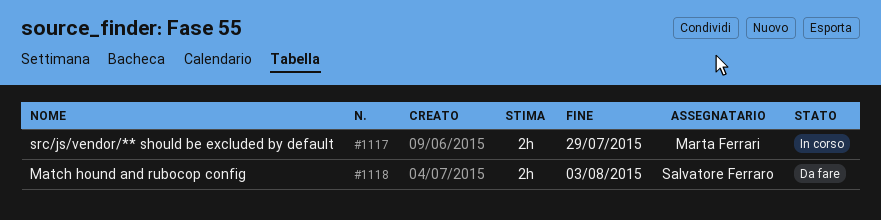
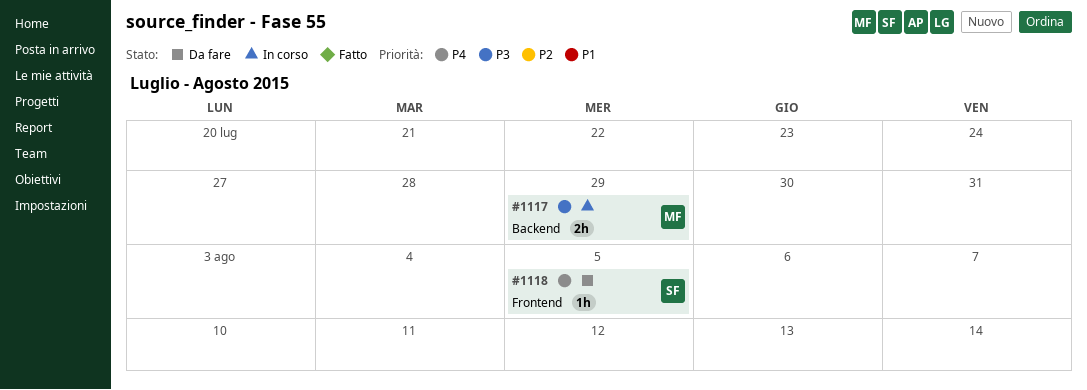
#1118, estimate: 2h -> 1h
#1118, due: Aug 3 -> Aug 5

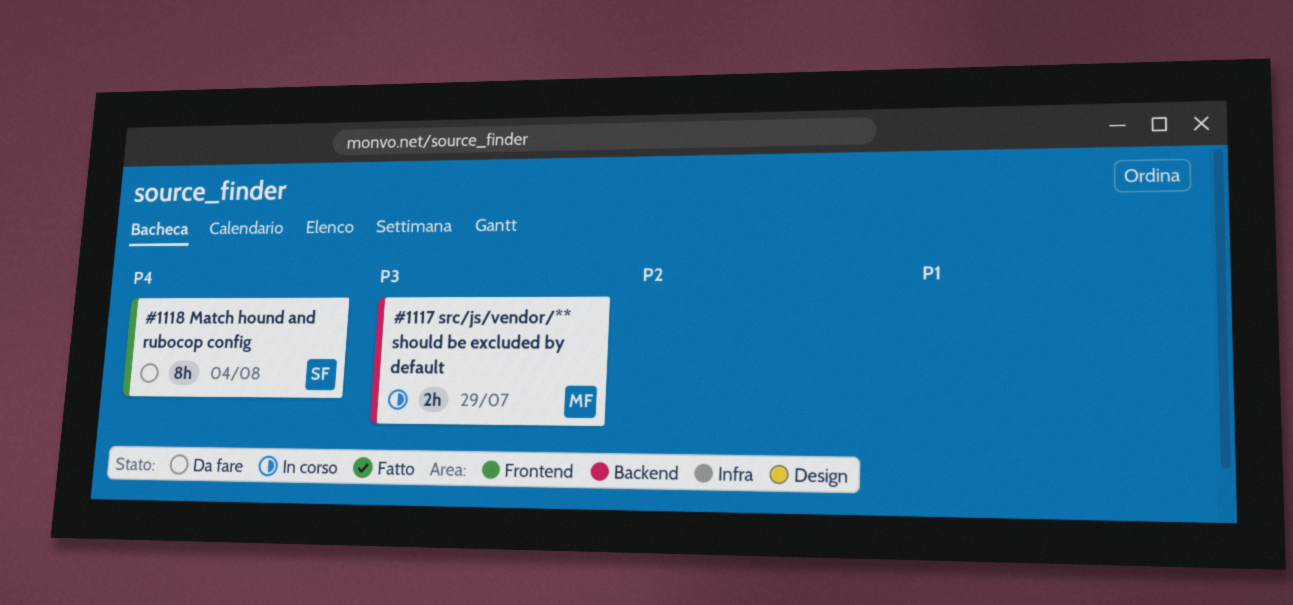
#1118, estimate: 1h -> 8h
#1118, due: Aug 5 -> Aug 4

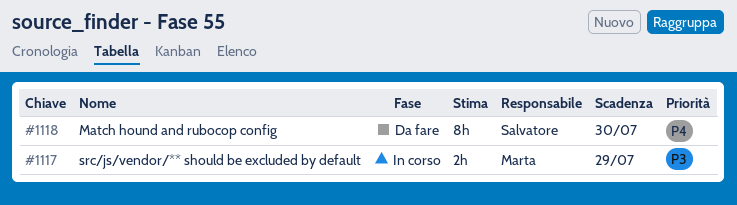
#1118, due: Aug 4 -> Jul 30

